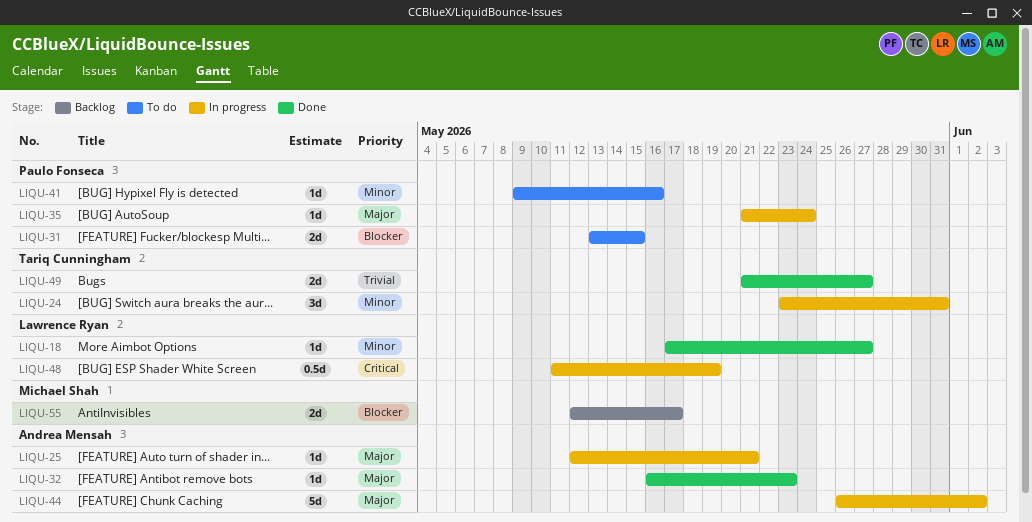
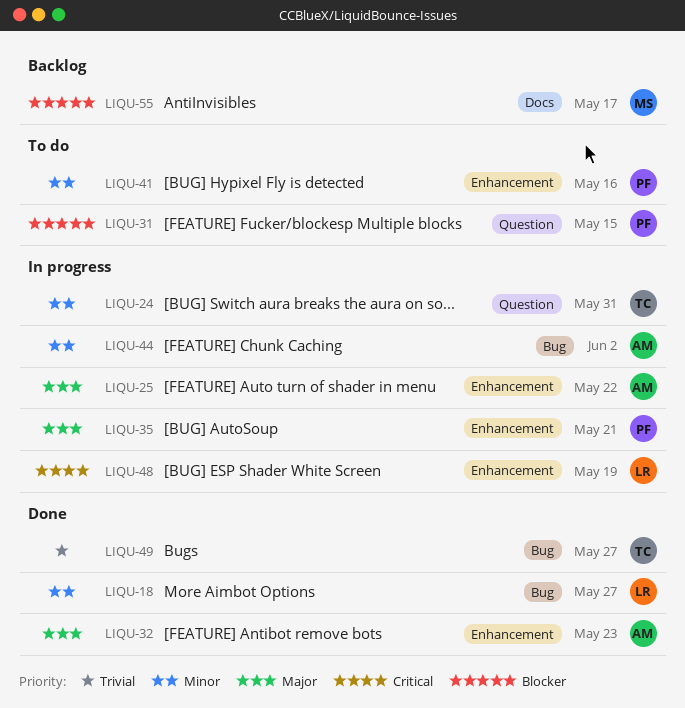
LIQU-25, due: May 21 -> May 22
LIQU-35, due: May 24 -> May 21
LIQU-44, priority: Major -> Minor

